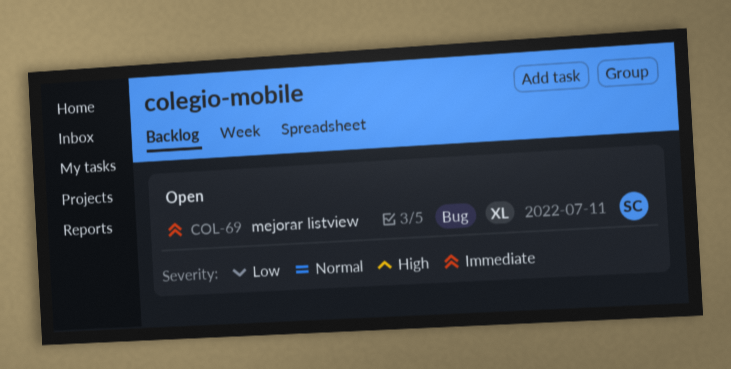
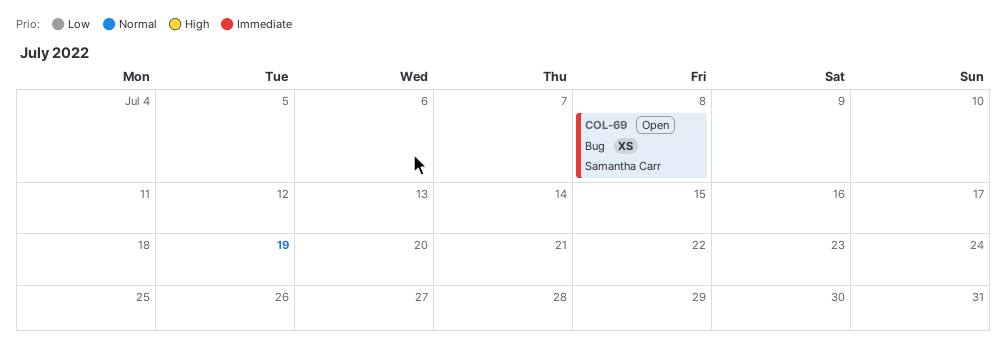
COL-69, estimate: XL -> XS
COL-69, due: Jul 11 -> Jul 8

